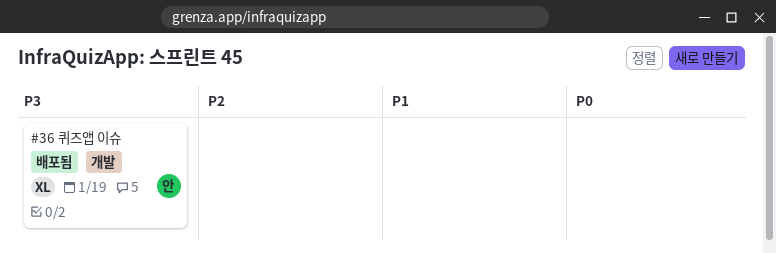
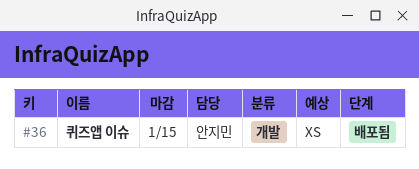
#36, estimate: XL -> XS
#36, due: Jan 19 -> Jan 15

